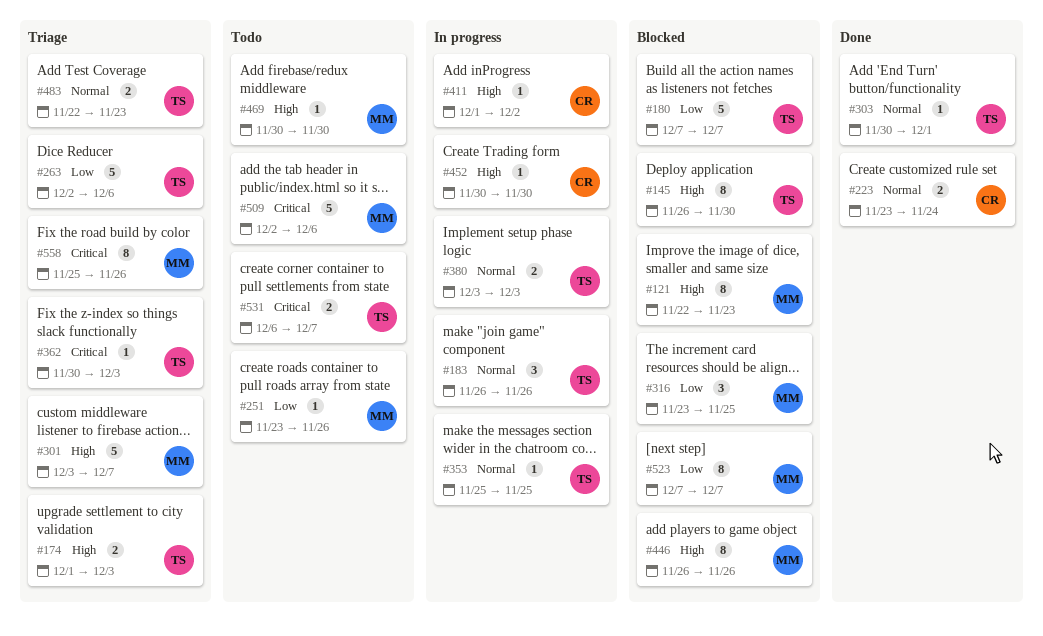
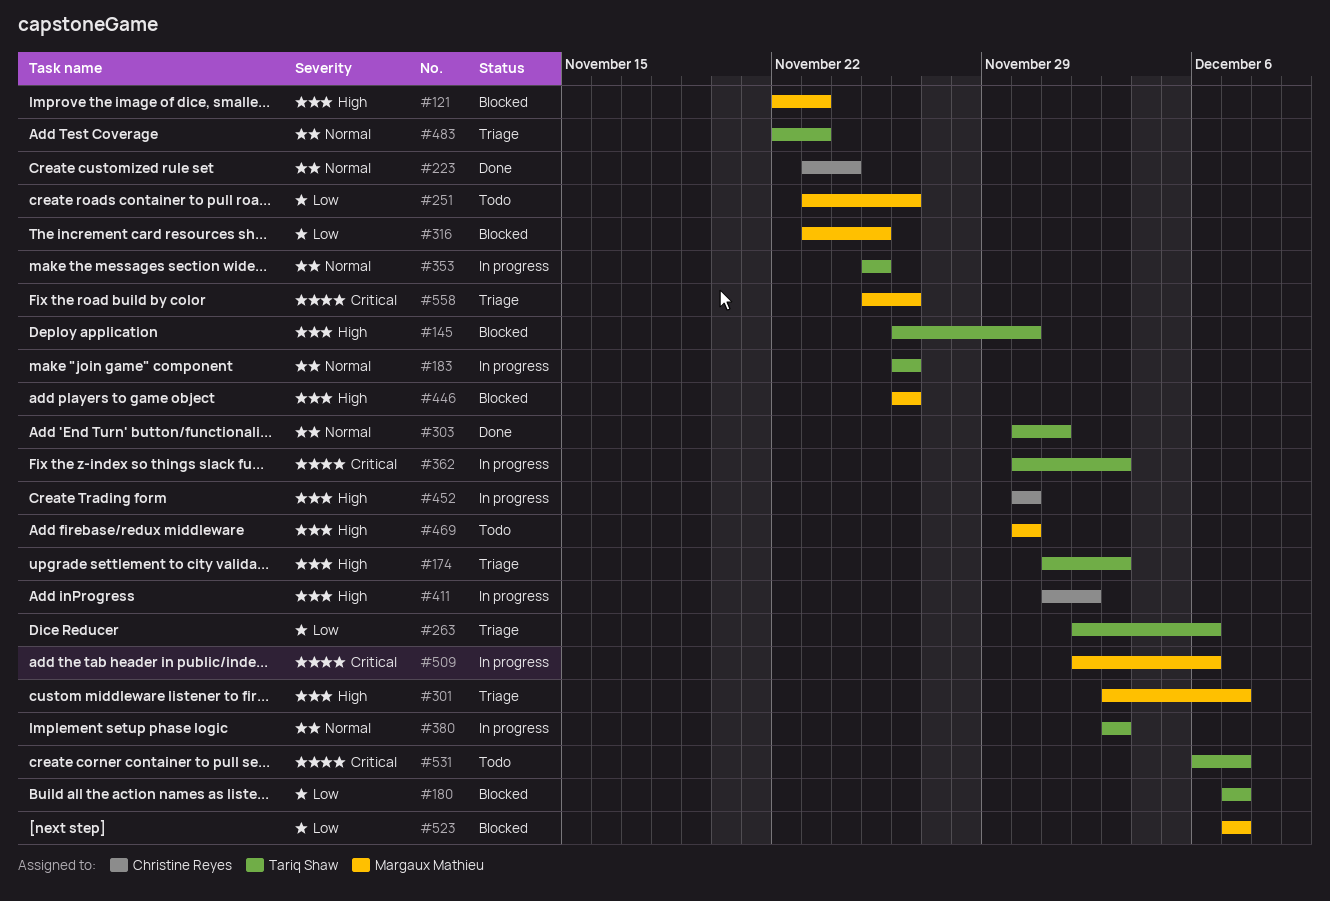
#362, status: Triage -> In progress
#509, status: Todo -> In progress

